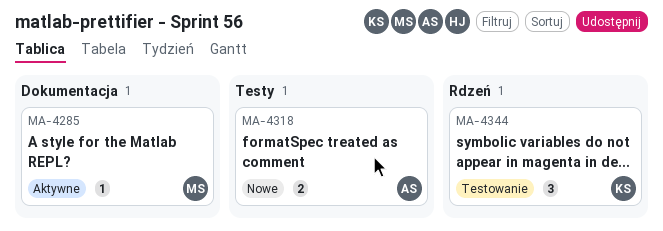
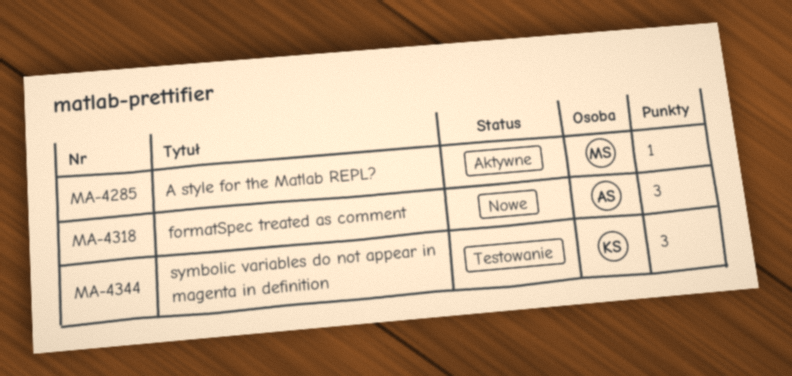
MA-4318, estimate: 2 -> 3

